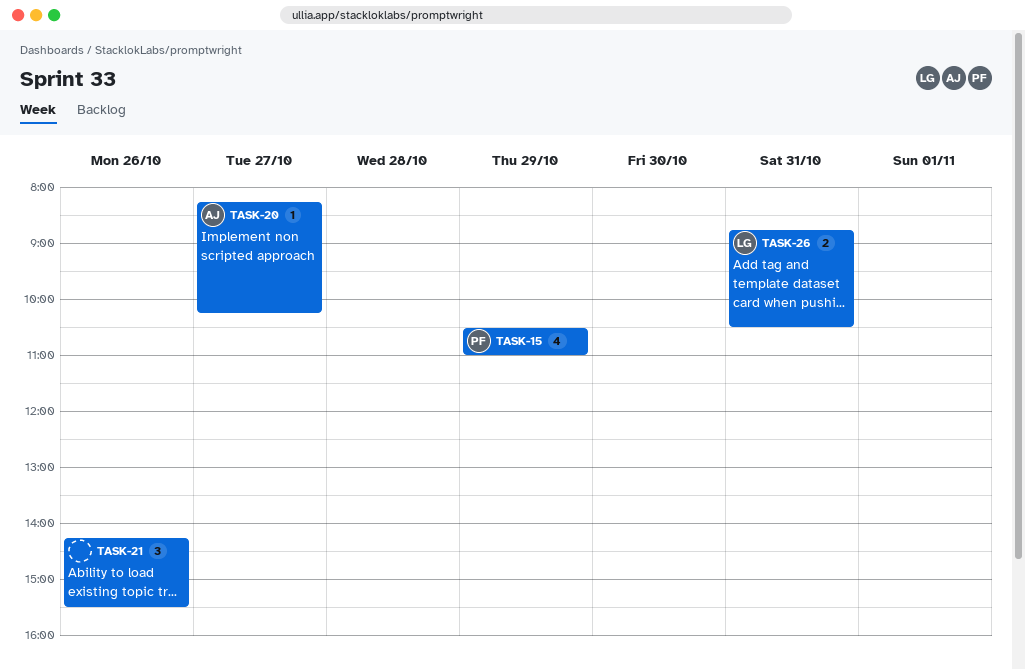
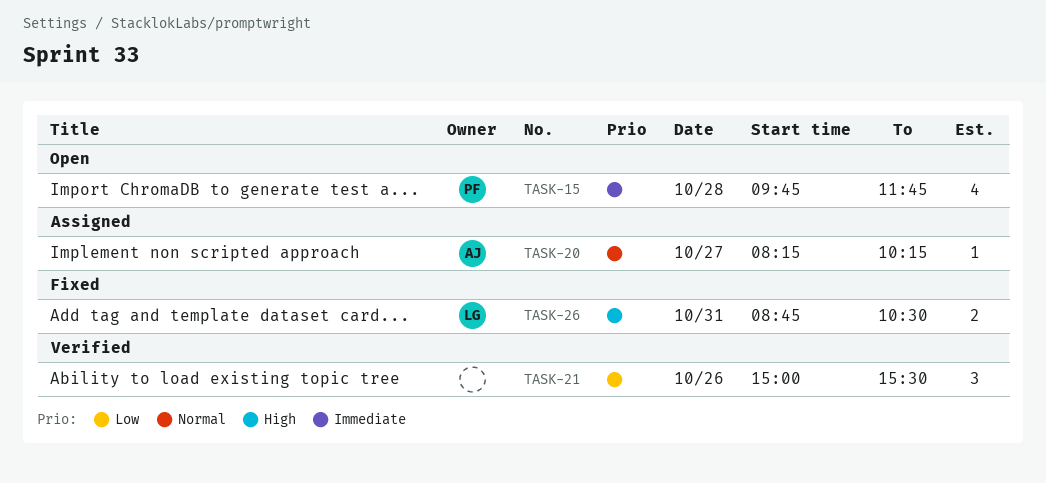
TASK-15, day: Oct 29 -> Oct 28
TASK-15, begins: 10:30 -> 09:45
TASK-15, ends: 11:00 -> 11:45
TASK-21, begins: 14:15 -> 15:00

